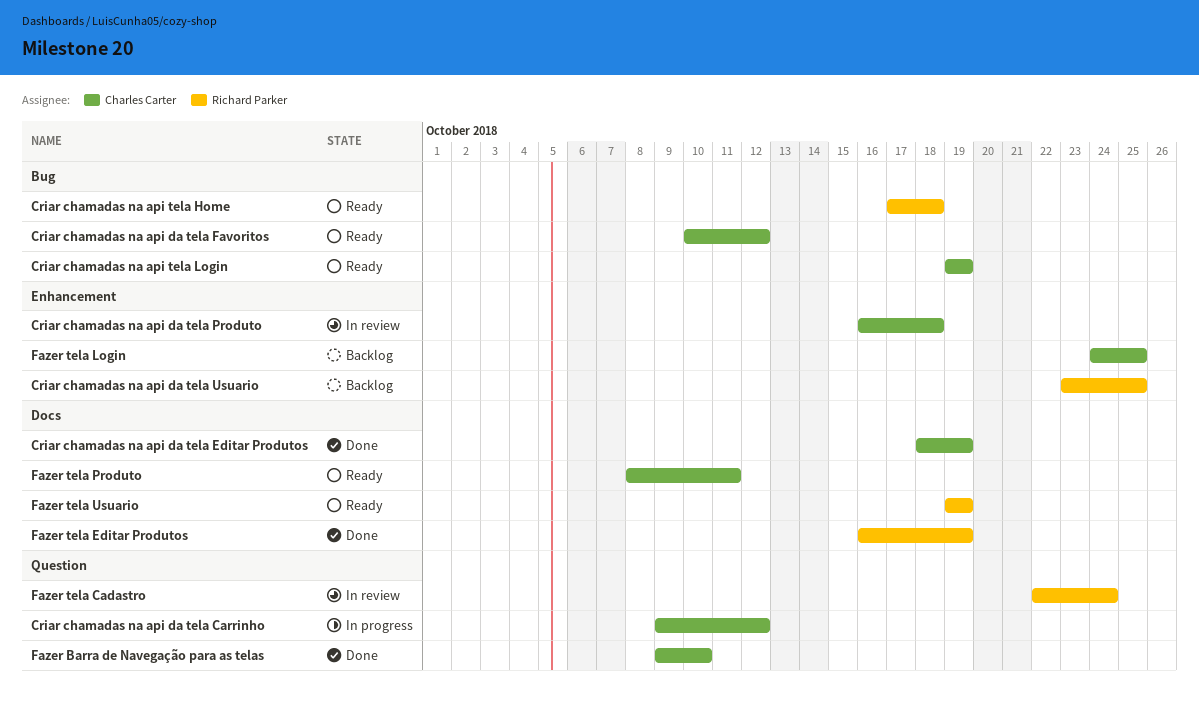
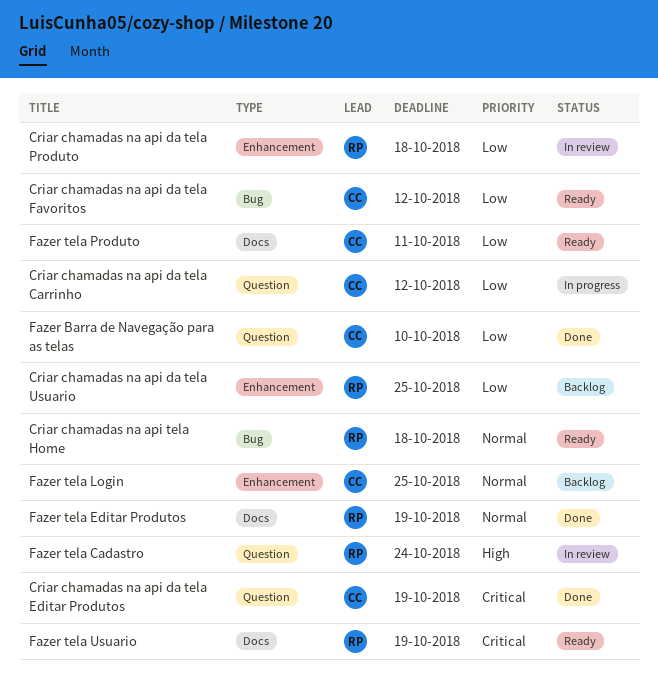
Criar chamadas na api da tela Editar Produtos, label: Docs -> Question
Criar chamadas na api da tela Produto, owner: Charles Carter -> Richard Parker
Criar chamadas na api tela Login: present -> none

